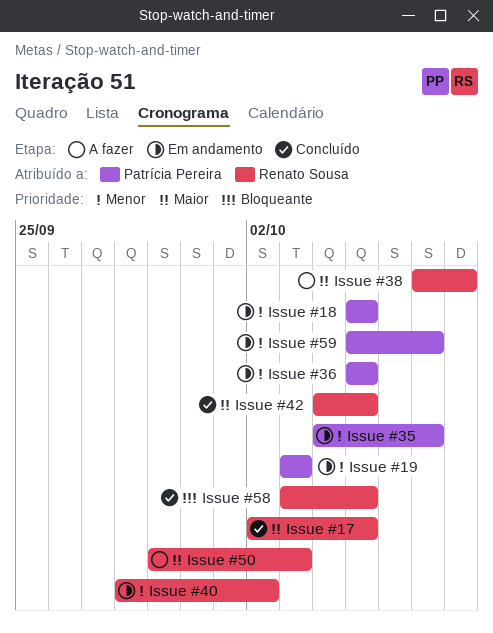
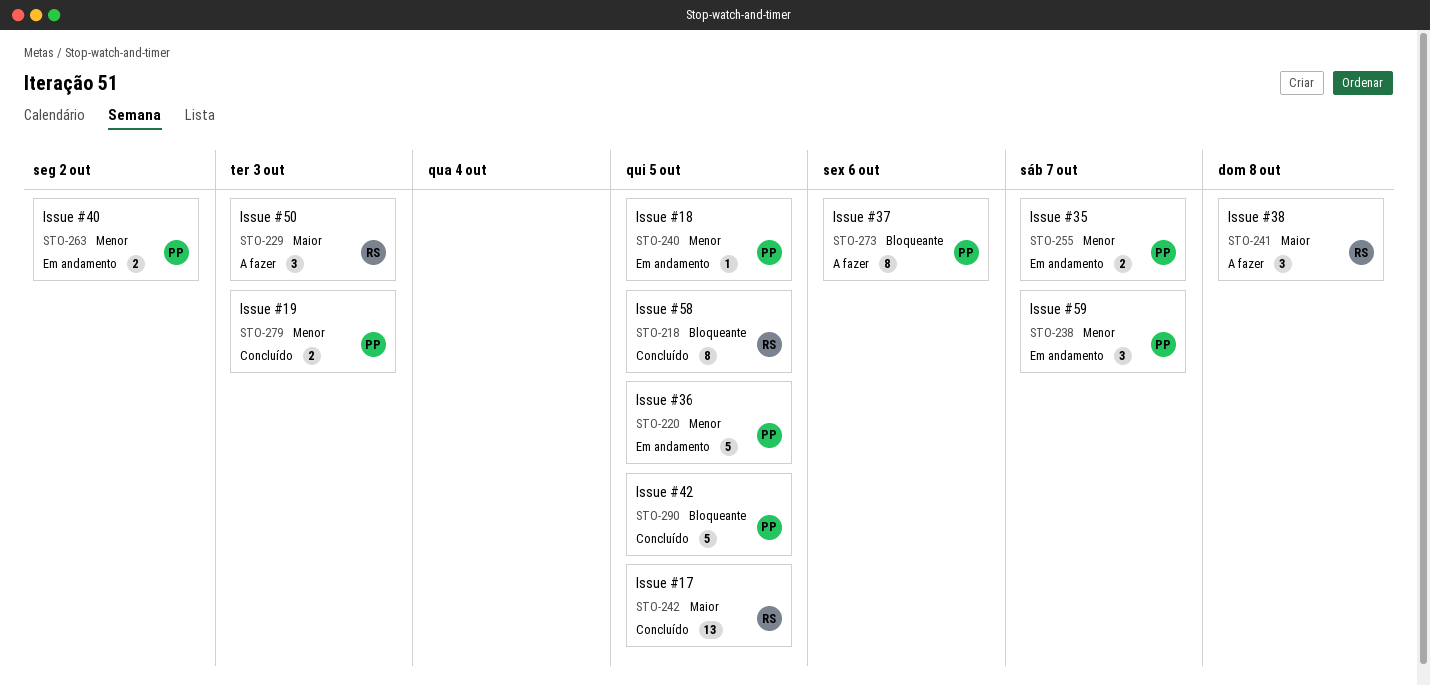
Issue #19, status: Em andamento -> Concluído
Issue #37: none -> present
Issue #40, owner: Renato Sousa -> Patrícia Pereira
Issue #42, owner: Renato Sousa -> Patrícia Pereira
Issue #42, priority: Maior -> Bloqueante

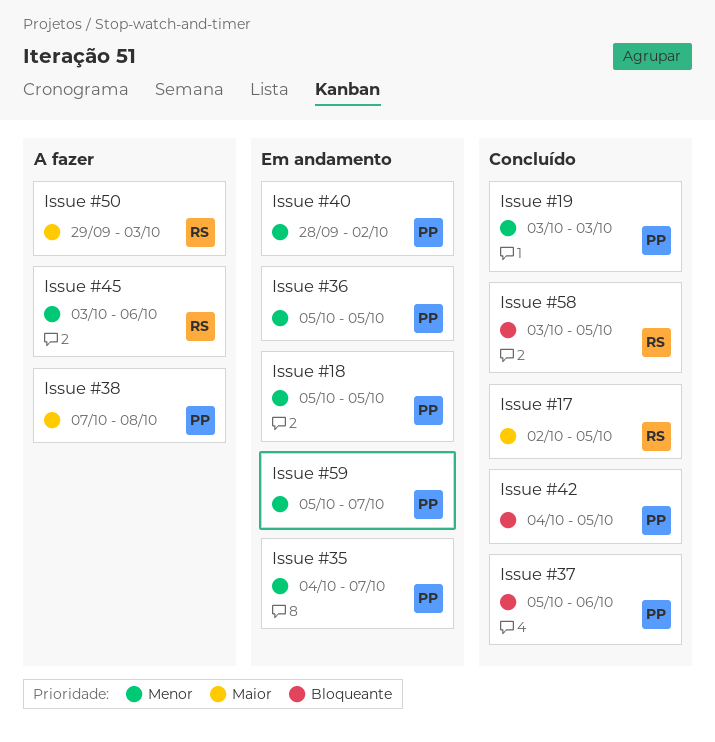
Issue #37, status: A fazer -> Concluído
Issue #38, owner: RS -> PP
Issue #45: none -> present

